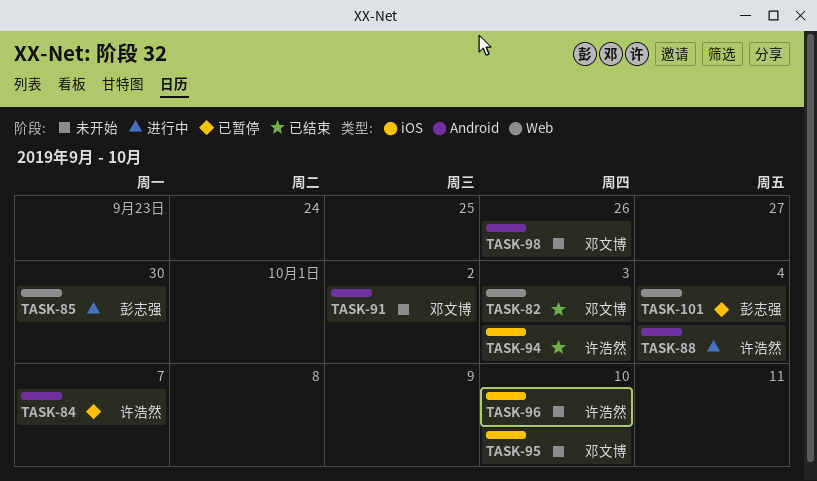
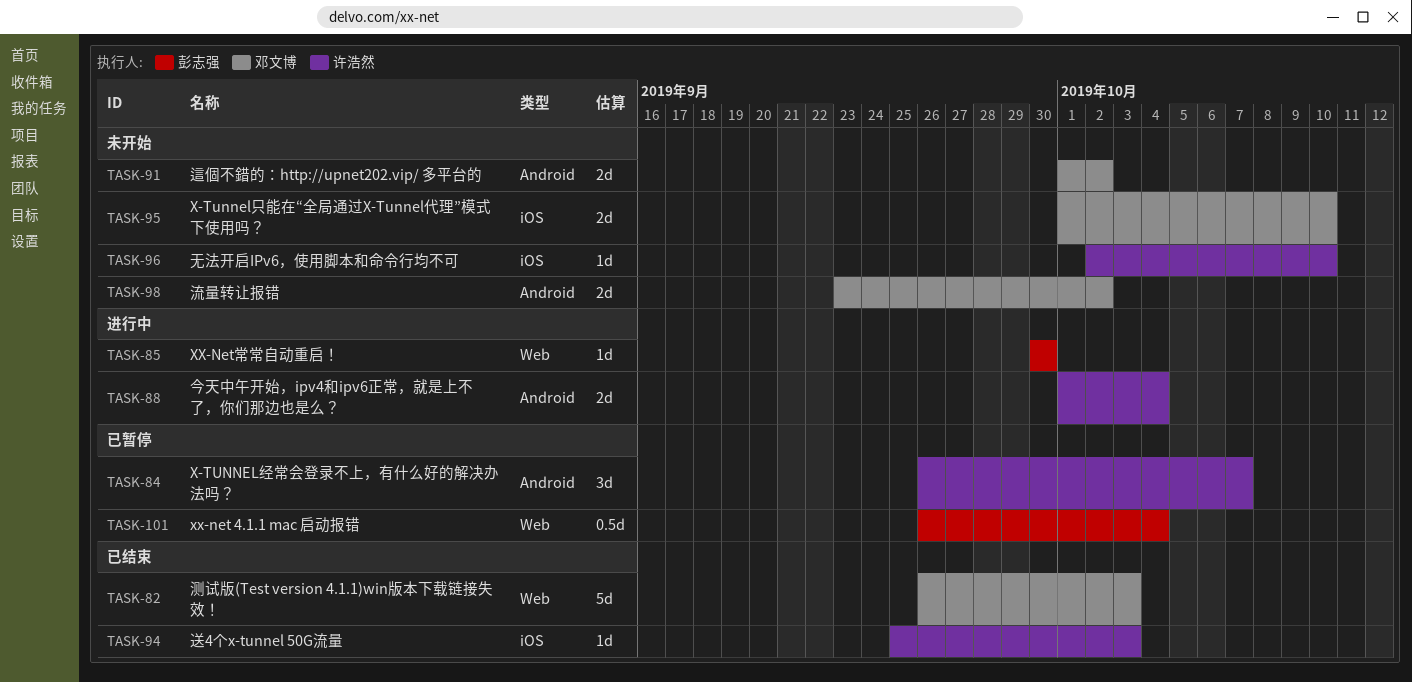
TASK-98, due: Sep 26 -> Oct 2

